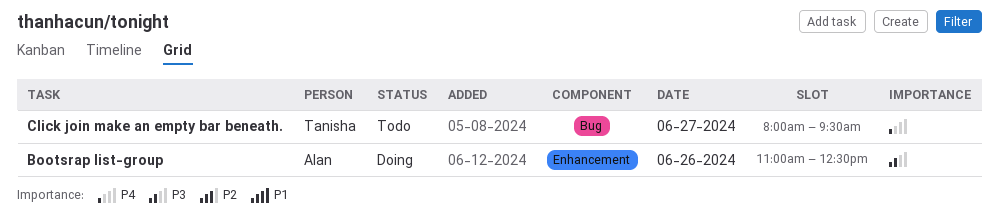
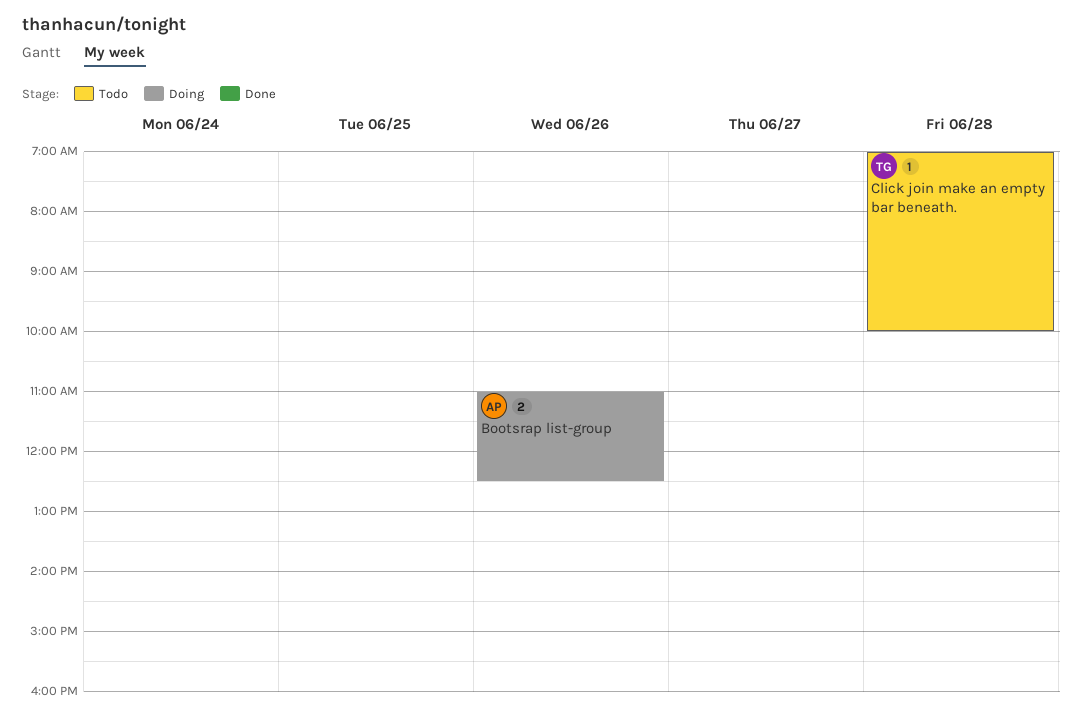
Click join make an empty bar beneath., day: Jun 27 -> Jun 28
Click join make an empty bar beneath., begins: 08:00 -> 07:00
Click join make an empty bar beneath., ends: 09:30 -> 10:00

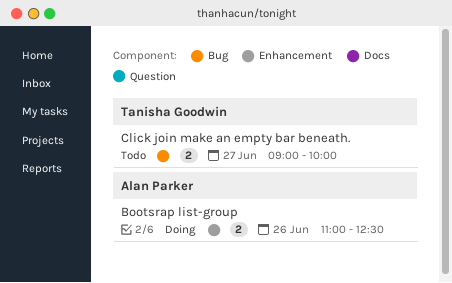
Click join make an empty bar beneath., estimate: 1 -> 2
Click join make an empty bar beneath., day: Jun 28 -> Jun 27
Click join make an empty bar beneath., begins: 07:00 -> 09:00

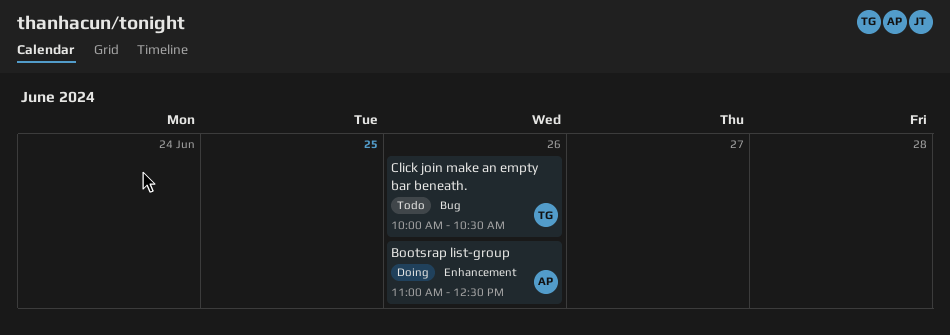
Click join make an empty bar beneath., day: Jun 27 -> Jun 26
Click join make an empty bar beneath., begins: 09:00 -> 10:00
Click join make an empty bar beneath., ends: 10:00 -> 10:30

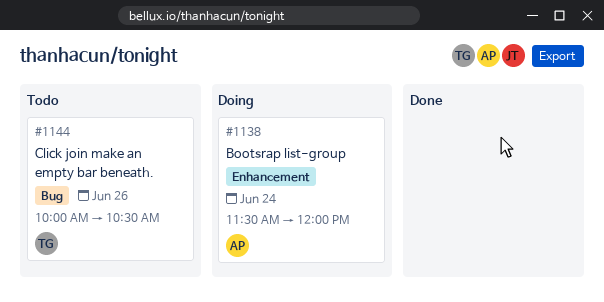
Bootsrap list-group, day: Jun 26 -> Jun 24
Bootsrap list-group, begins: 11:00 -> 11:30
Bootsrap list-group, ends: 12:30 -> 12:00

